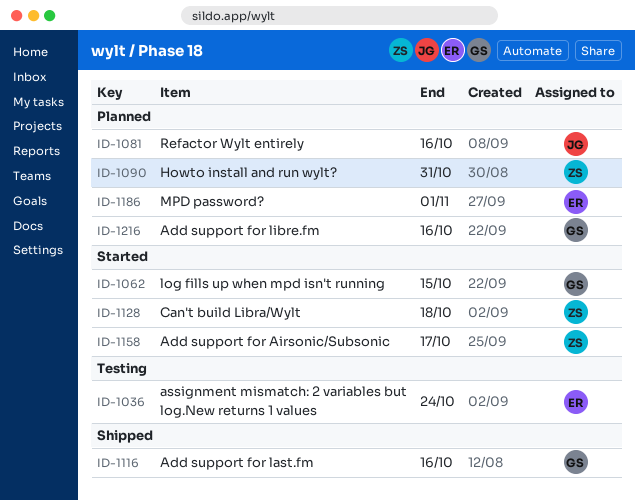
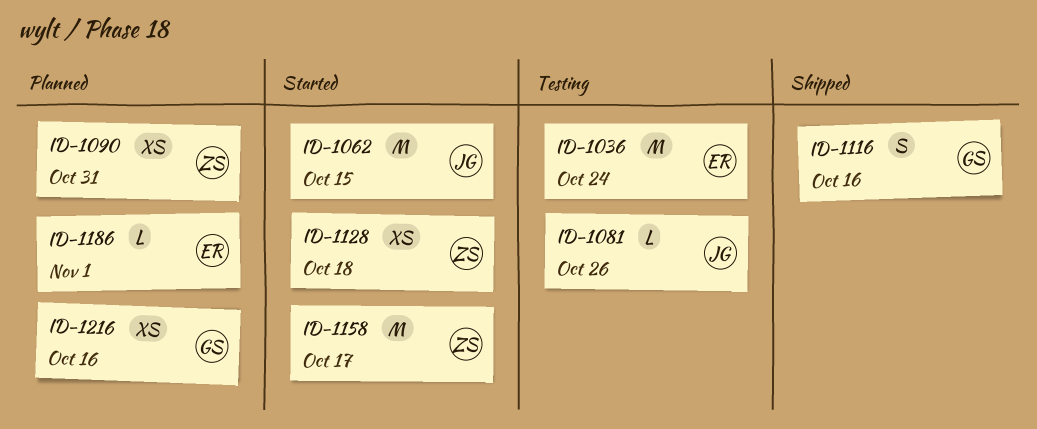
ID-1062, owner: GS -> JG
ID-1081, status: Planned -> Testing
ID-1081, due: Oct 16 -> Oct 26

